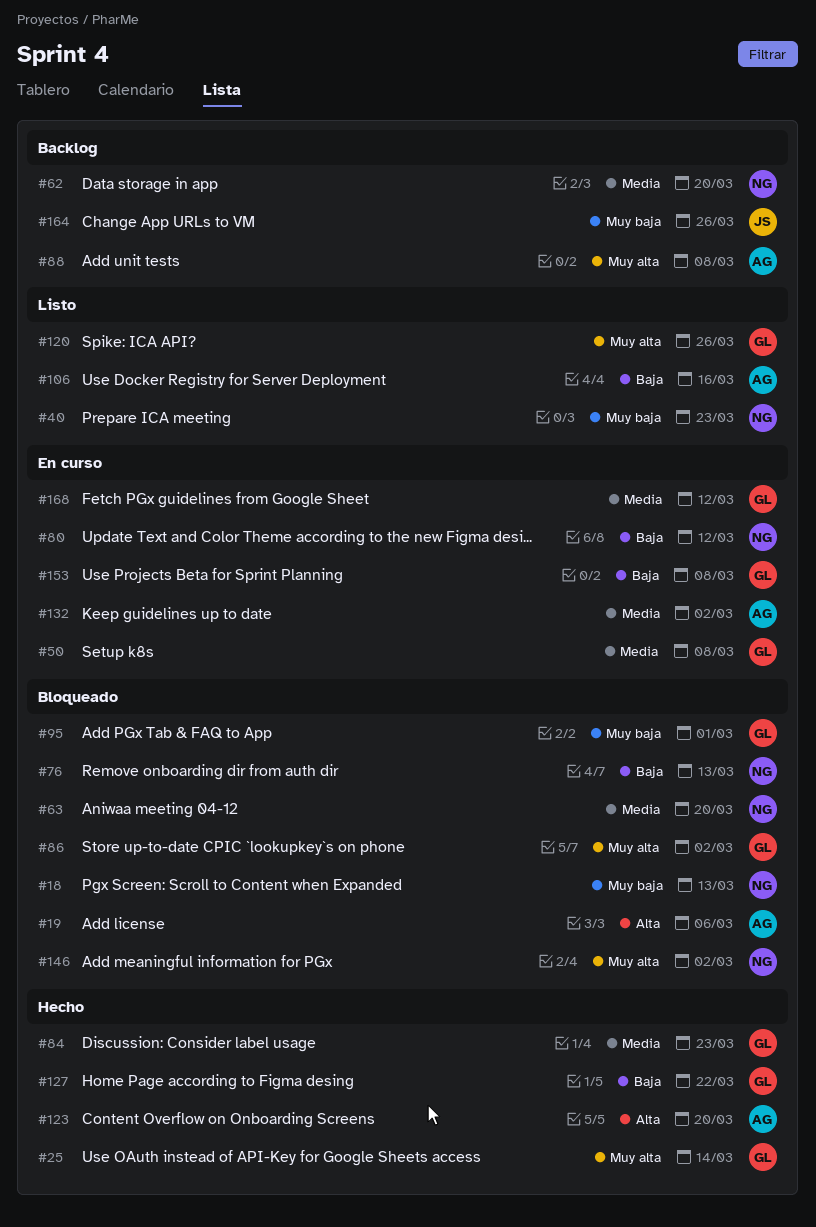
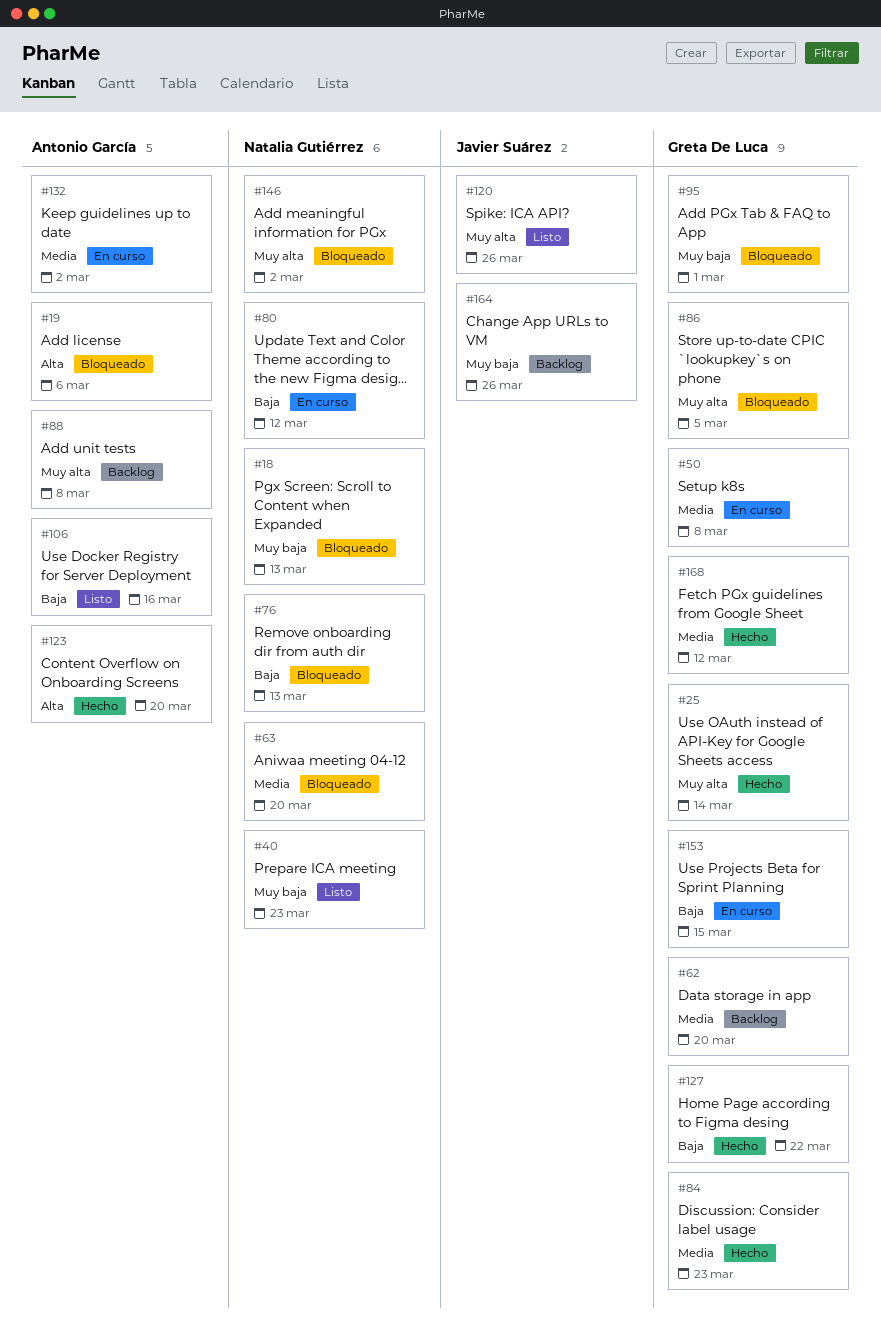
#62, owner: Natalia Gutiérrez -> Greta De Luca
#86, due: Mar 2 -> Mar 5
#120, owner: Greta De Luca -> Javier Suárez
#153, due: Mar 8 -> Mar 15
#168, status: En curso -> Hecho

